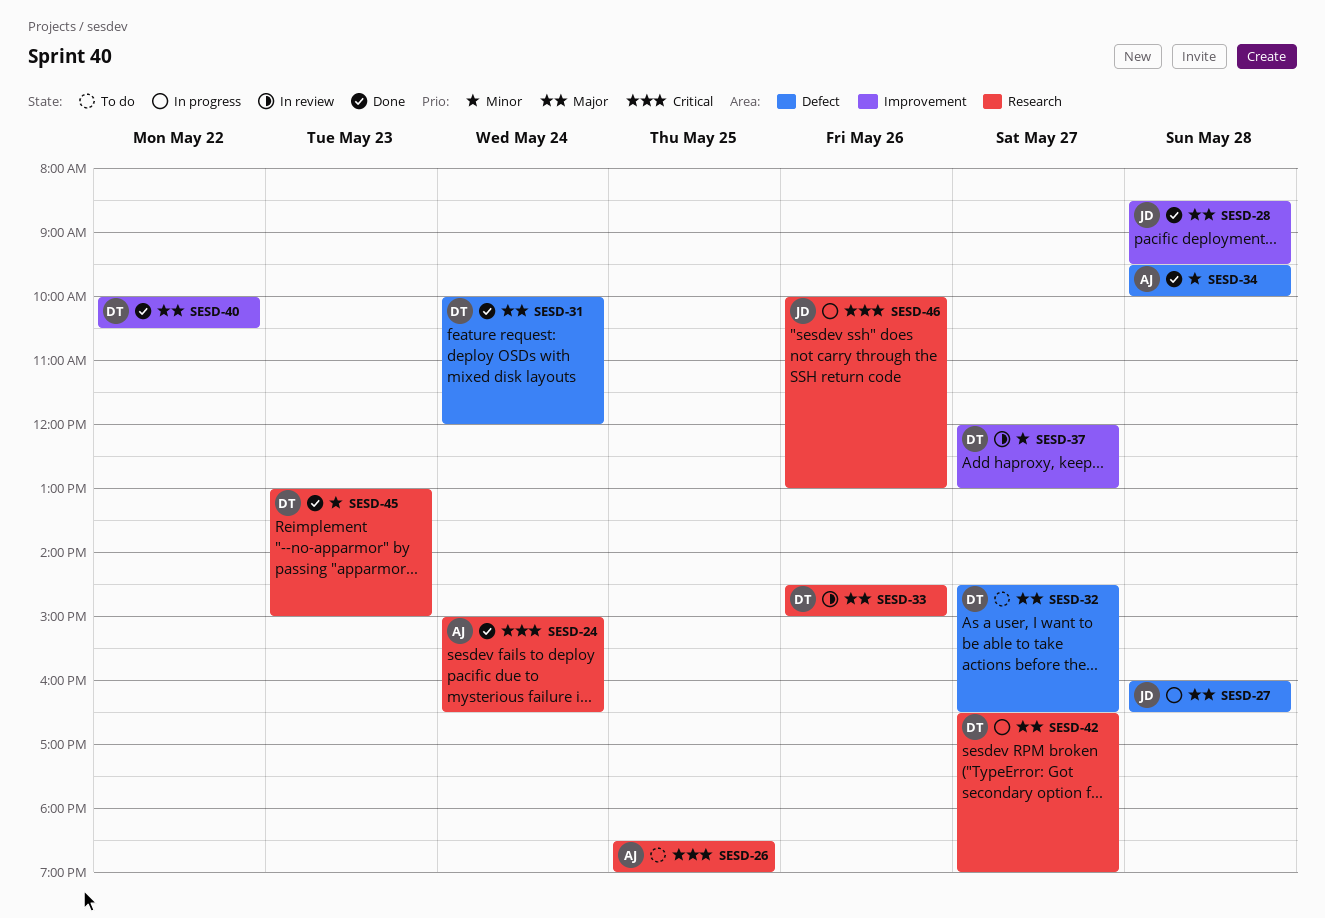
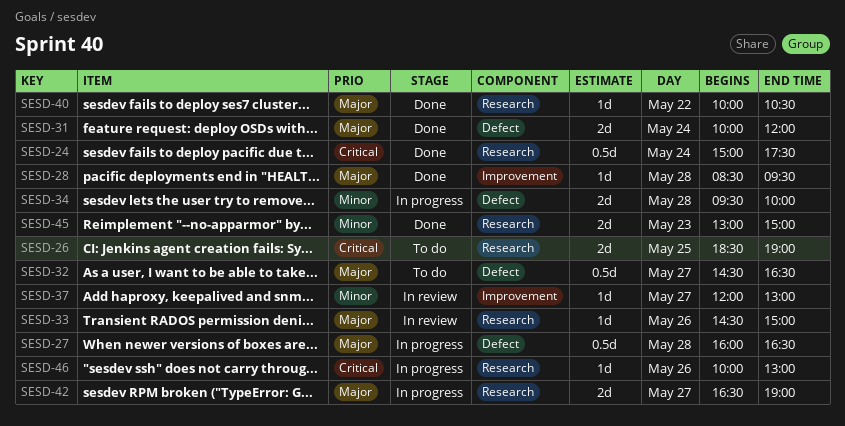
SESD-24, ends: 16:30 -> 17:30
SESD-34, status: Done -> In progress
SESD-40, label: Improvement -> Research

